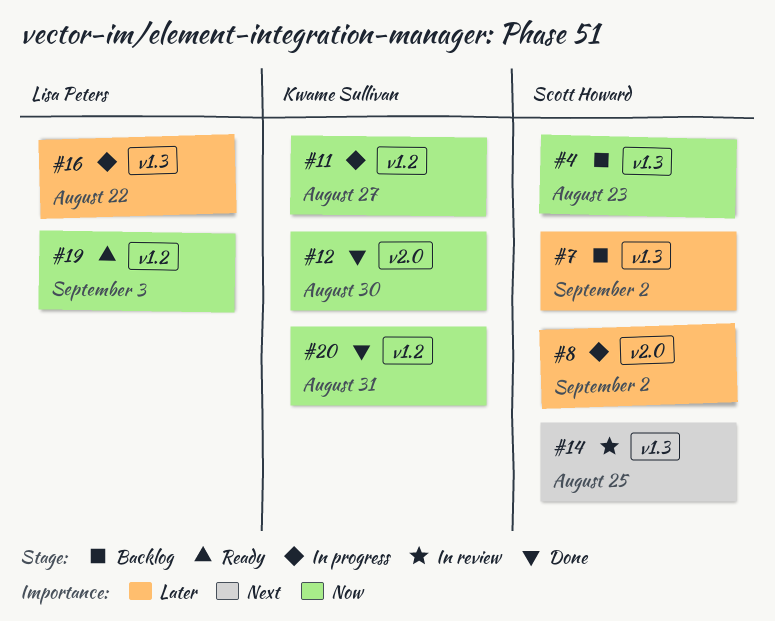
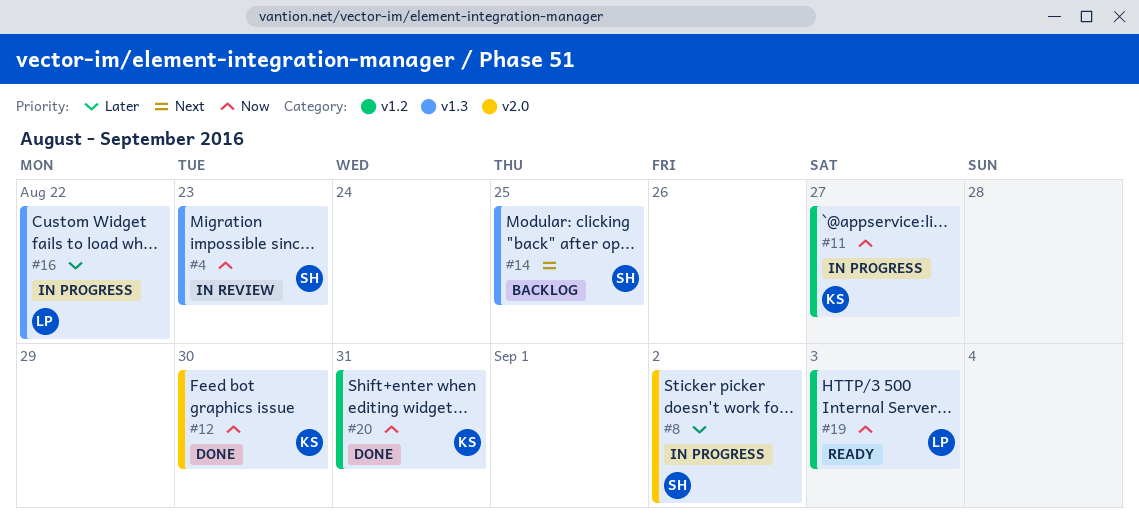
#4, status: Backlog -> In review
#7: present -> none
#14, status: In review -> Backlog

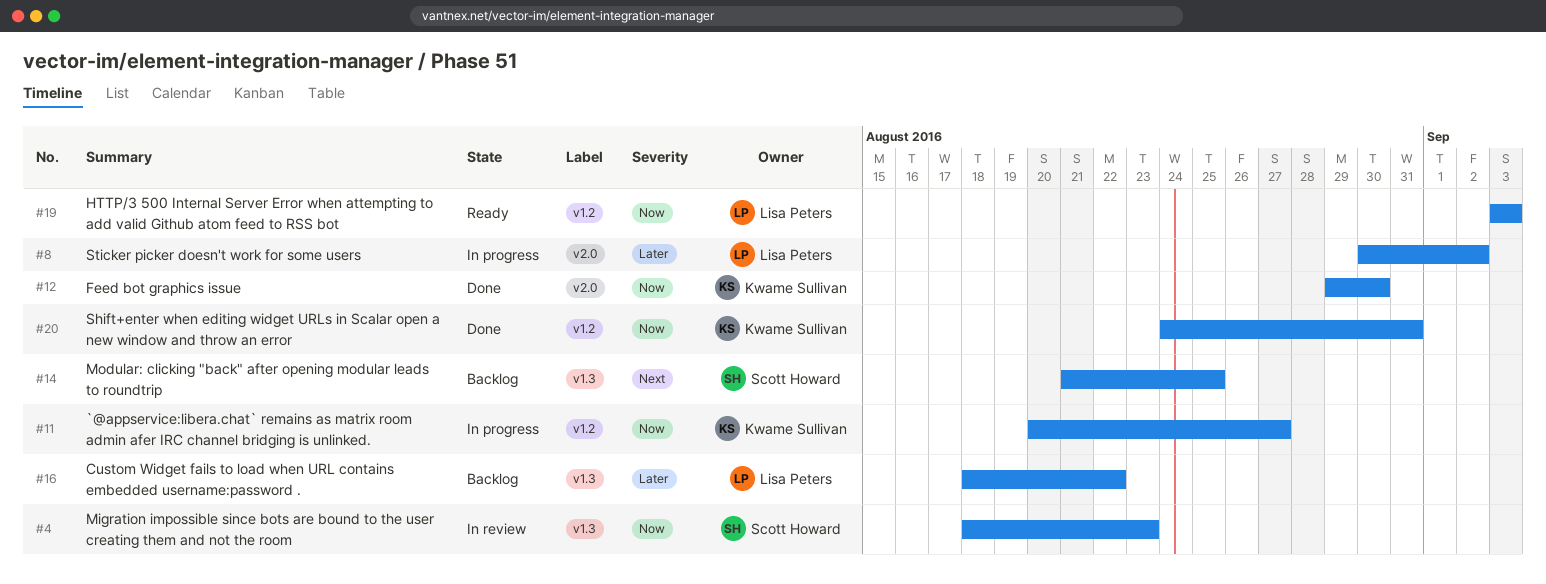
#8, owner: Scott Howard -> Lisa Peters
#16, status: In progress -> Backlog

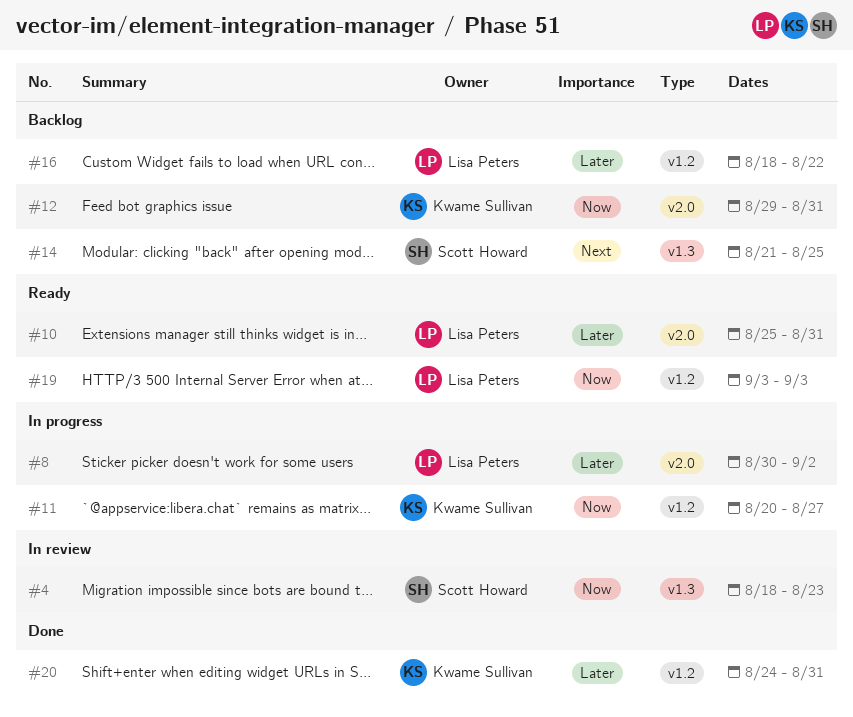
#10: none -> present
#12, status: Done -> Backlog
#12, due: Aug 30 -> Aug 31
#16, label: v1.3 -> v1.2
#20, priority: Now -> Later

